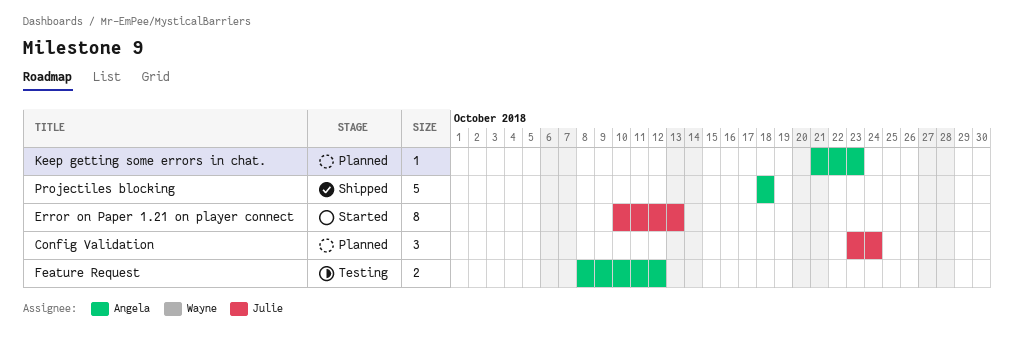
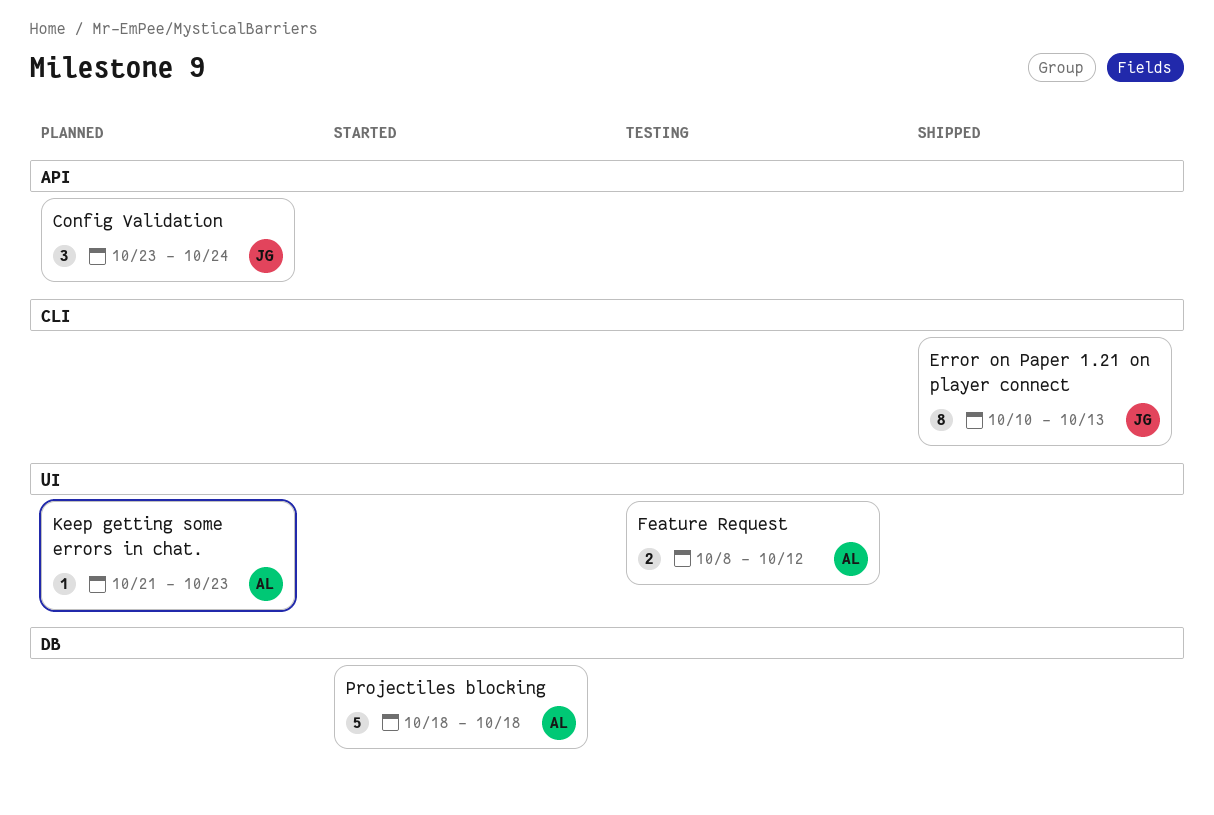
Error on Paper 1.21 on player connect, status: Started -> Shipped
Projectiles blocking, status: Shipped -> Started

